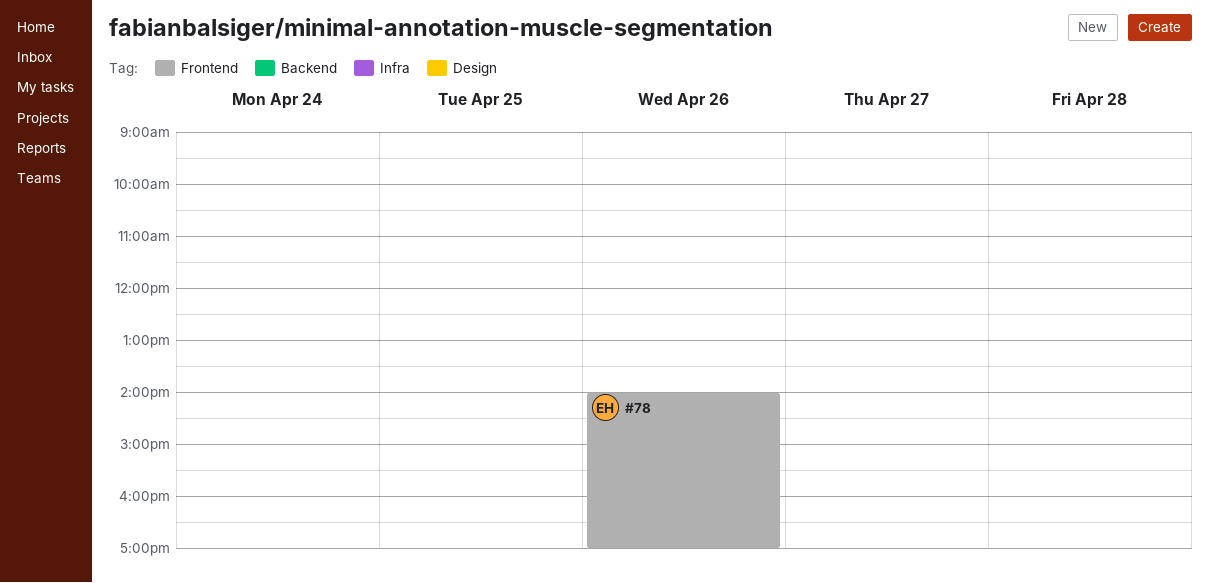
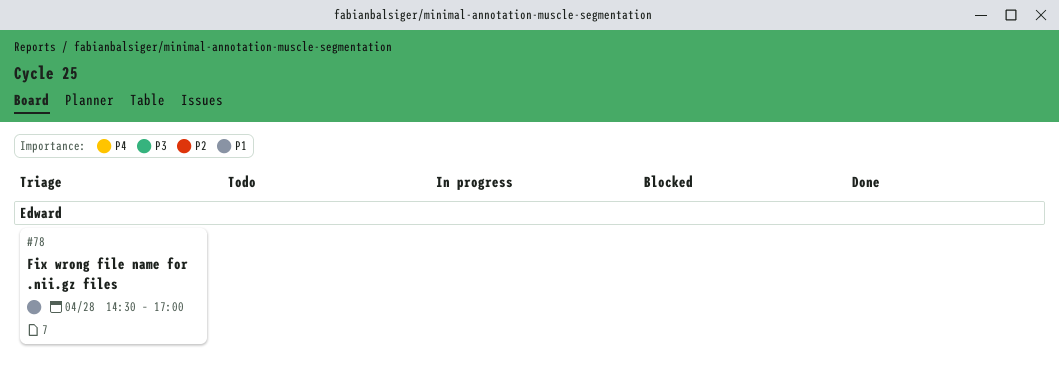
#78, day: Apr 26 -> Apr 28
#78, begins: 14:00 -> 14:30

